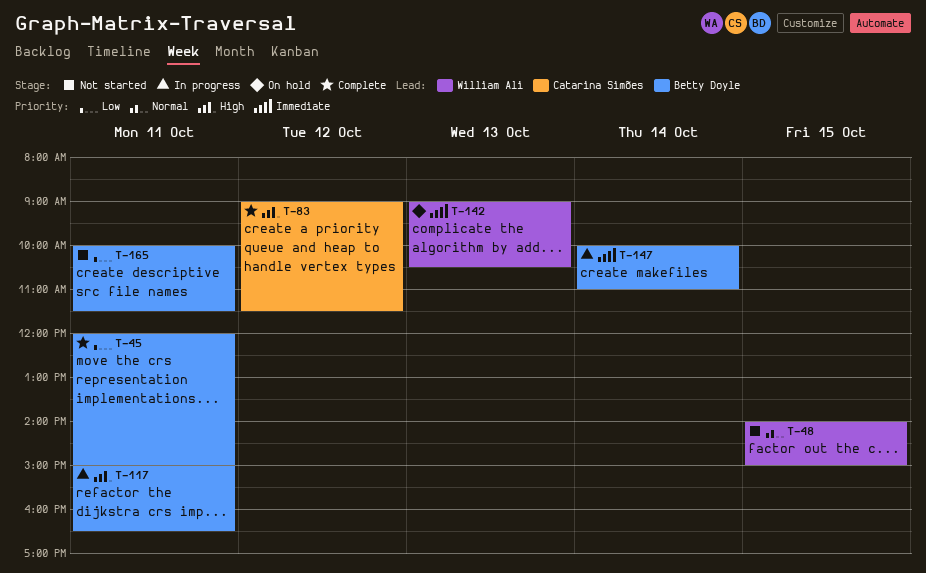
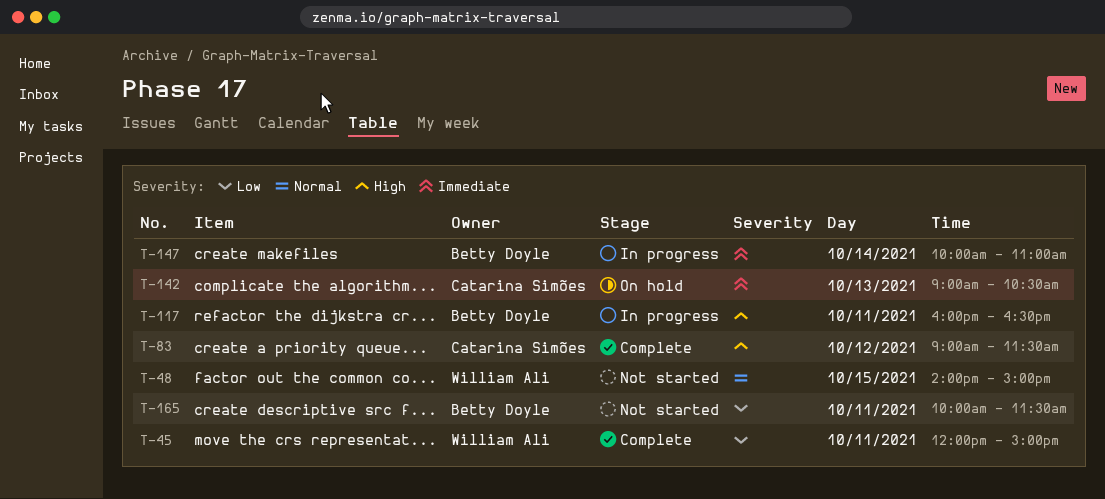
T-45, owner: Betty Doyle -> William Ali
T-117, begins: 15:00 -> 16:00
T-142, owner: William Ali -> Catarina Simões

